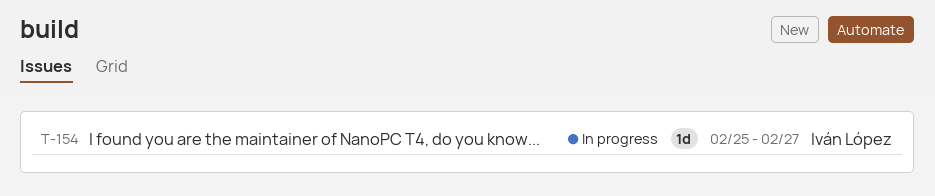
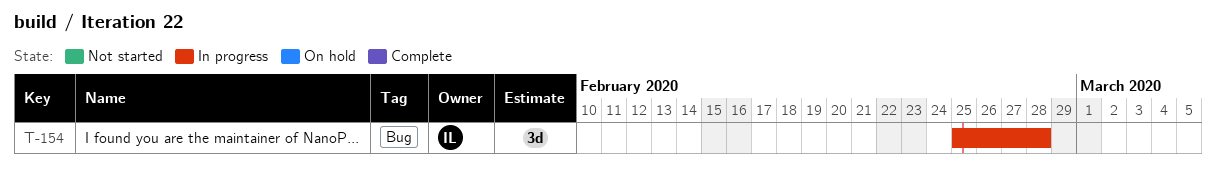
T-154, estimate: 1d -> 3d
T-154, due: Feb 27 -> Feb 28

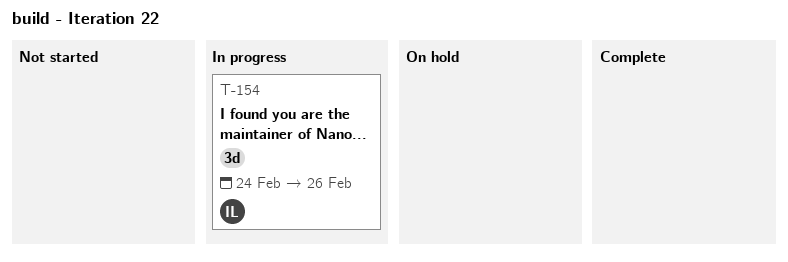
T-154, start: Feb 25 -> Feb 24
T-154, due: Feb 28 -> Feb 26

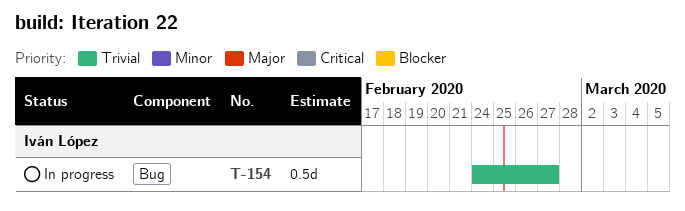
T-154, estimate: 3d -> 0.5d
T-154, due: Feb 26 -> Feb 27

